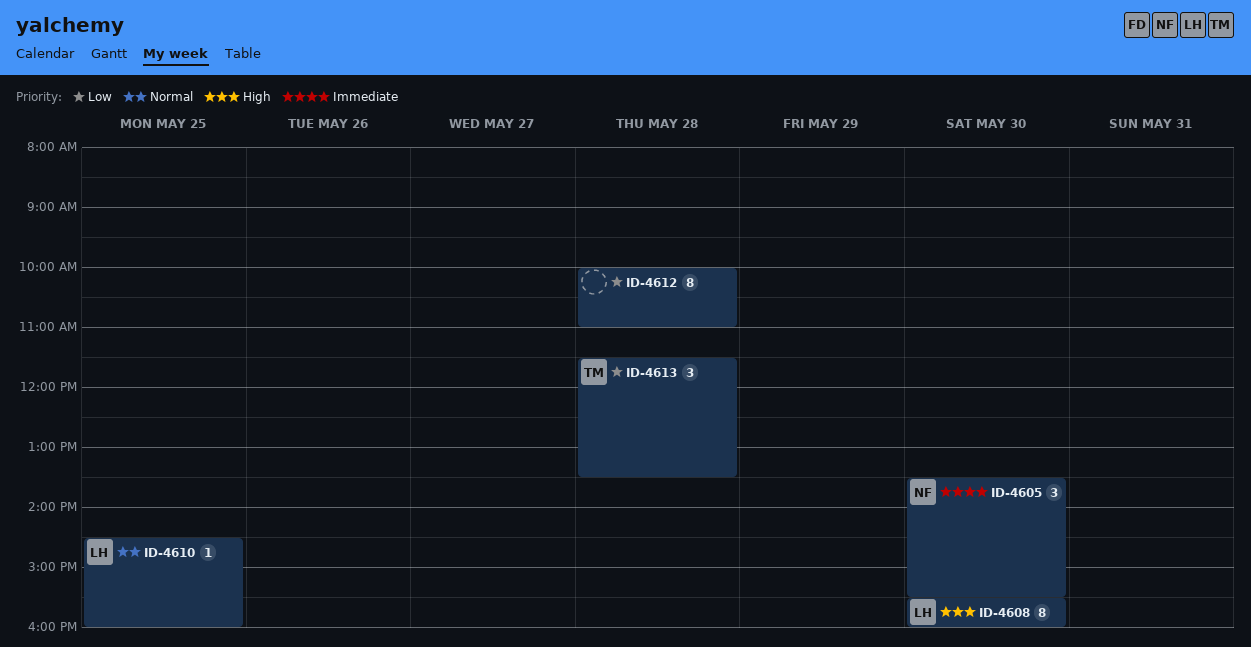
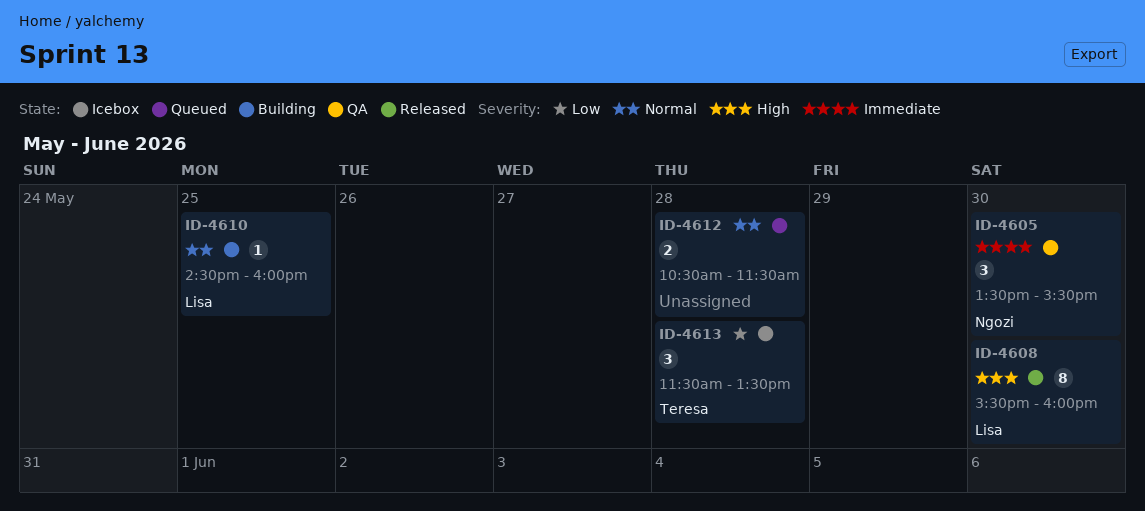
ID-4612, priority: Low -> Normal
ID-4612, estimate: 8 -> 2
ID-4612, begins: 10:00 -> 10:30
ID-4612, ends: 11:00 -> 11:30

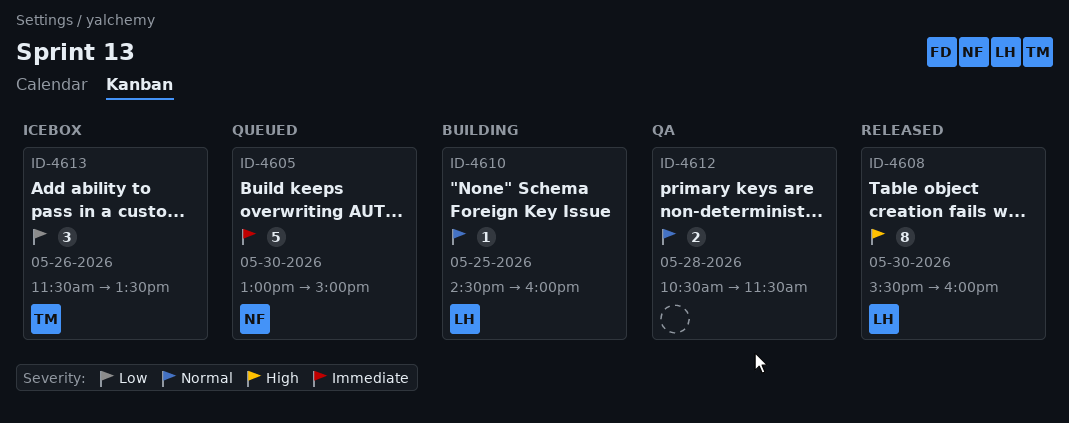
ID-4605, status: QA -> Queued
ID-4605, estimate: 3 -> 5
ID-4605, begins: 13:30 -> 13:00
ID-4605, ends: 15:30 -> 15:00
ID-4612, status: Queued -> QA
ID-4613, day: May 28 -> May 26

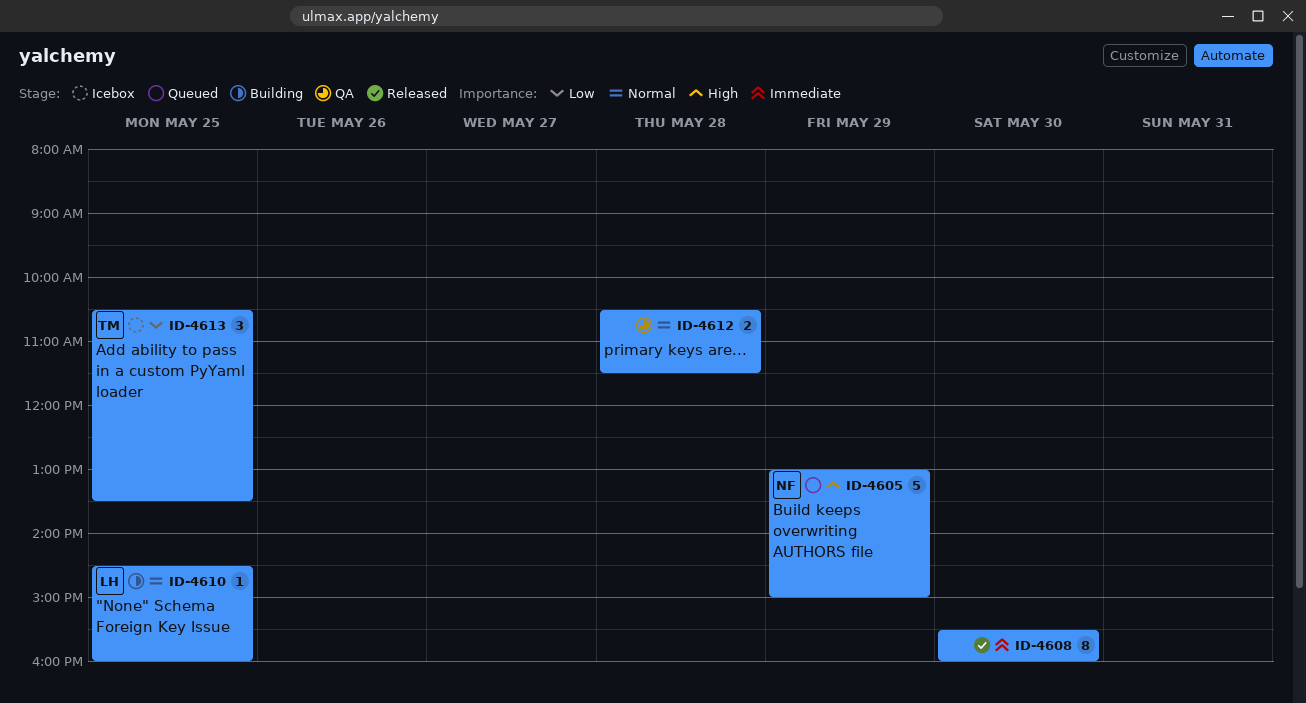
ID-4605, priority: Immediate -> High
ID-4605, day: May 30 -> May 29
ID-4608, owner: LH -> none
ID-4608, priority: High -> Immediate
ID-4613, day: May 26 -> May 25
ID-4613, begins: 11:30 -> 10:30

